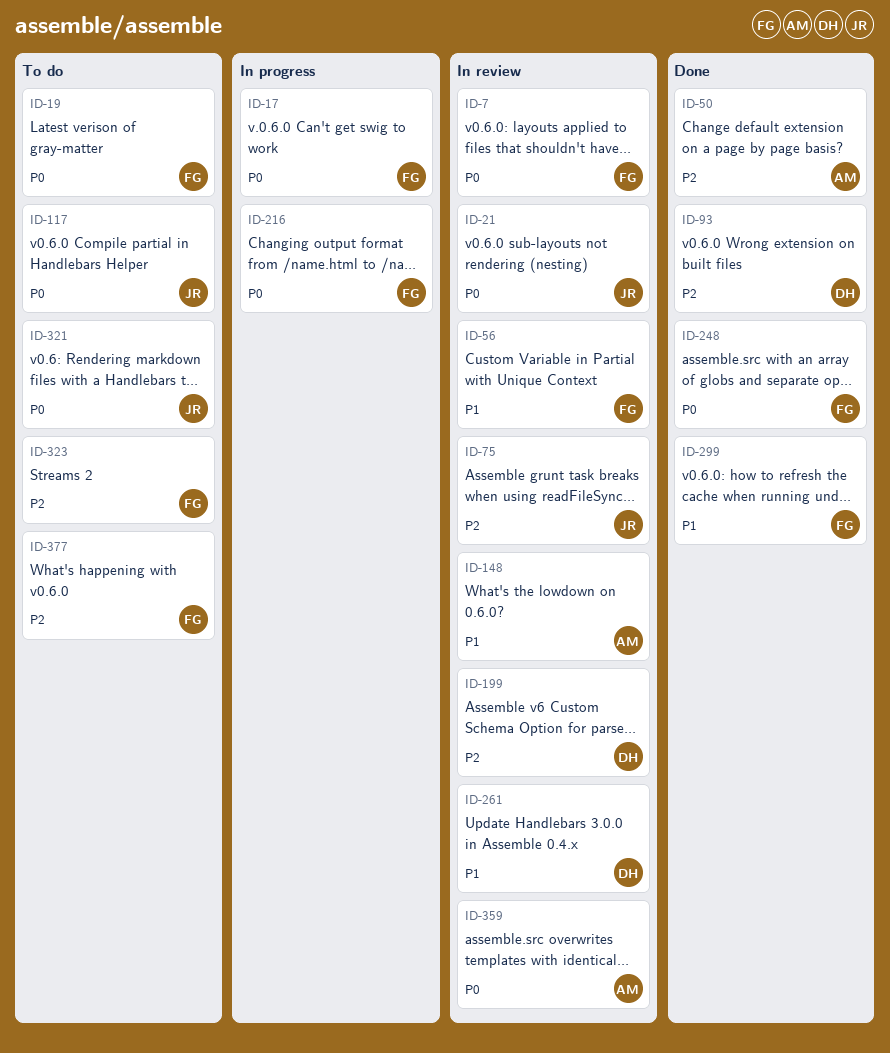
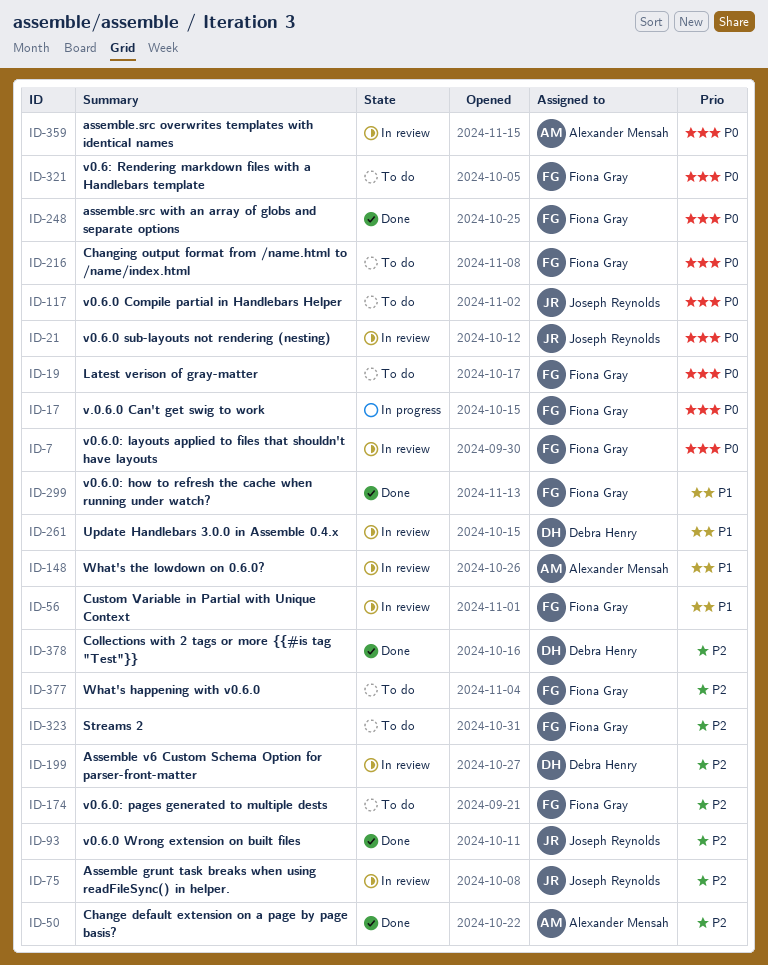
ID-93, owner: Debra Henry -> Joseph Reynolds
ID-174: none -> present
ID-216, status: In progress -> To do
ID-321, owner: Joseph Reynolds -> Fiona Gray
ID-378: none -> present

